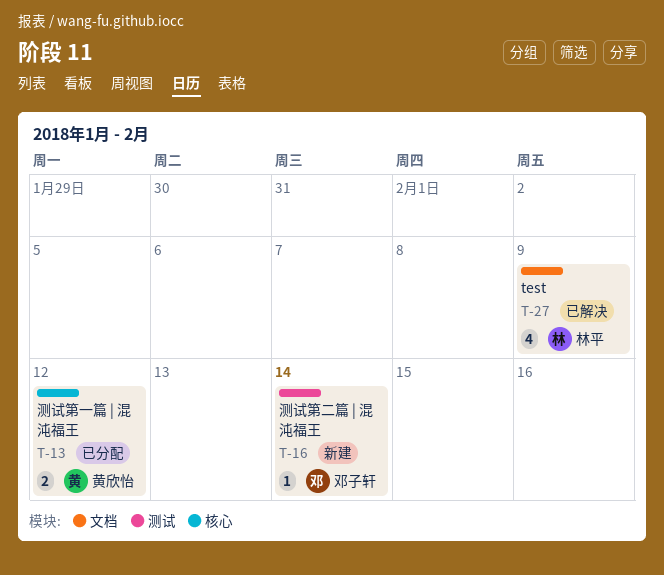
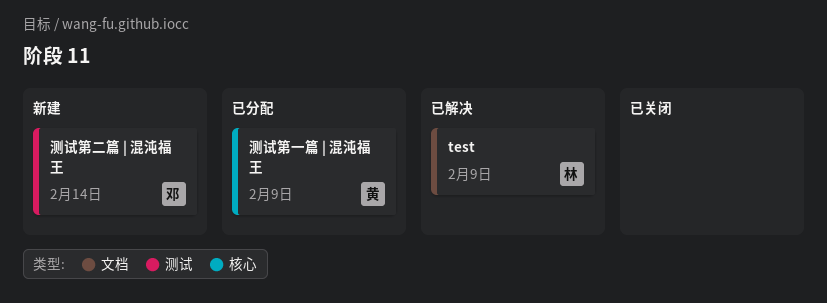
测试第一篇 | 混沌福王, due: Feb 12 -> Feb 9

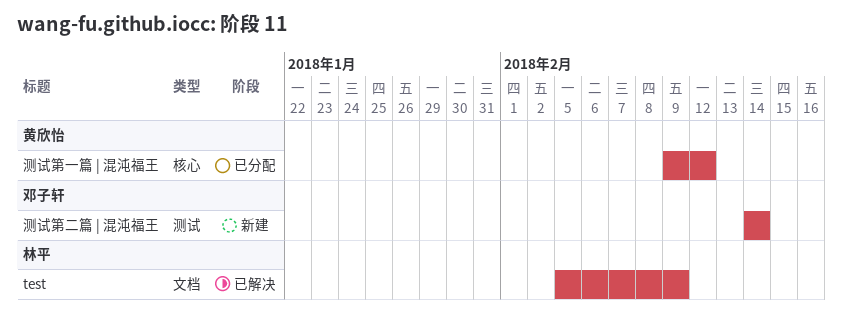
测试第一篇 | 混沌福王, due: Feb 9 -> Feb 12

